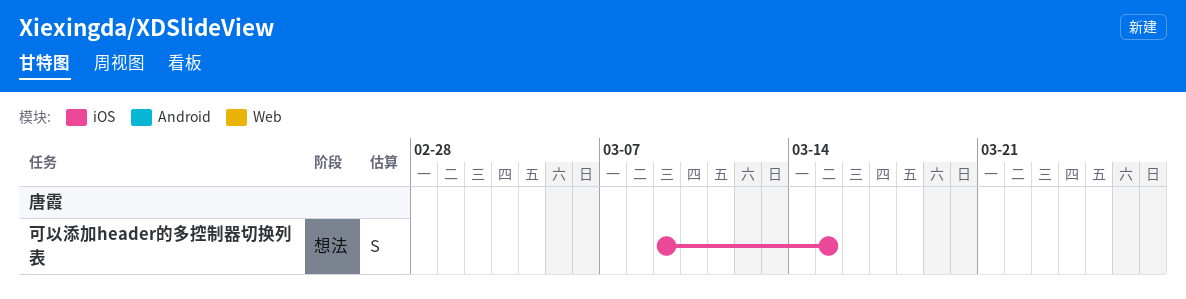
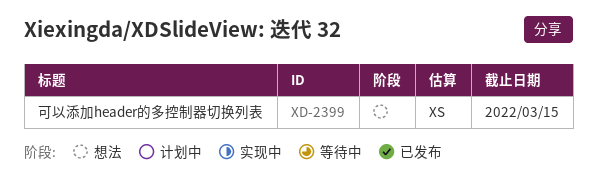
可以添加header的多控制器切换列表, estimate: S -> XS

